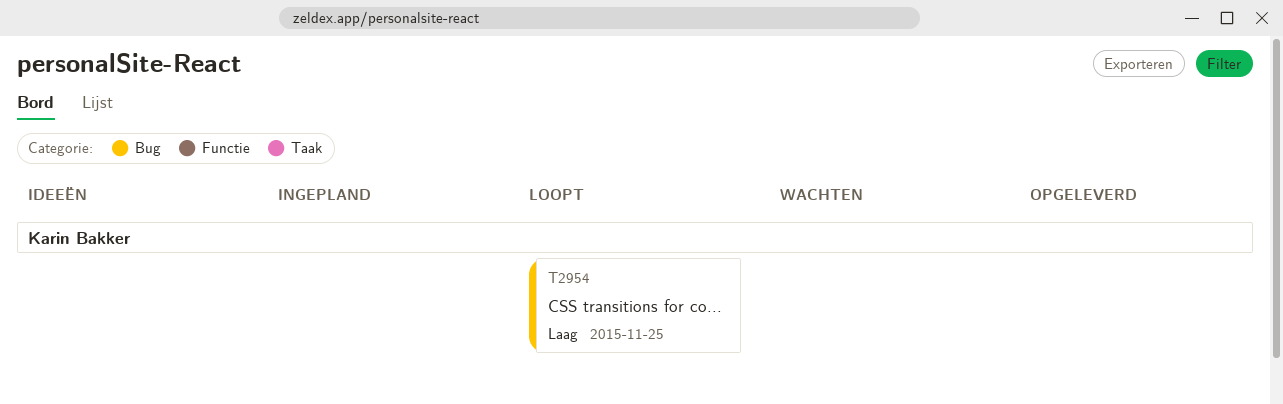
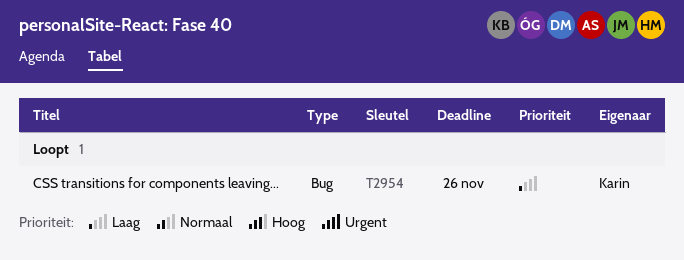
T2954, due: Nov 25 -> Nov 26

